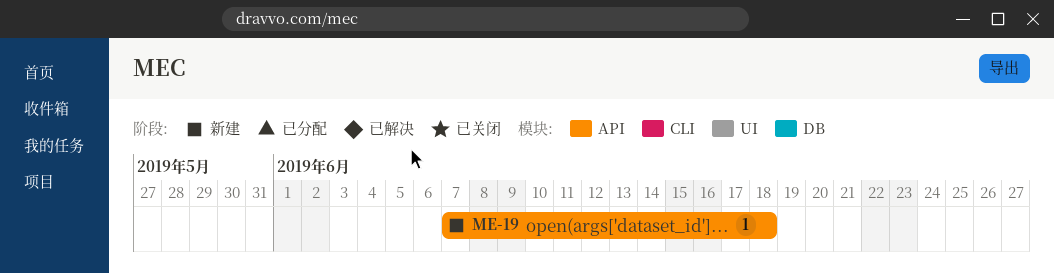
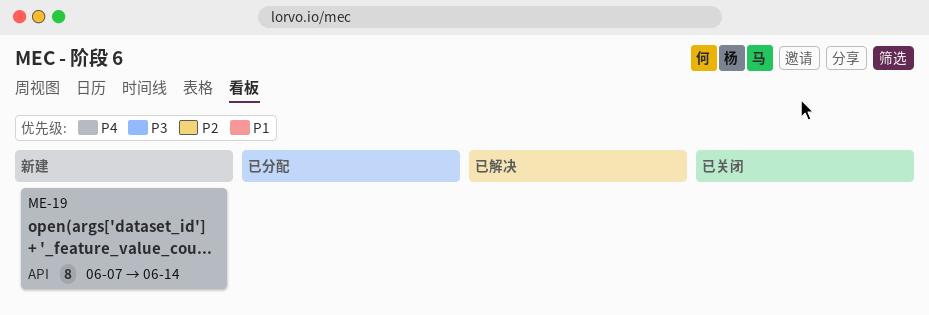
ME-19, estimate: 1 -> 8
ME-19, due: Jun 18 -> Jun 14

